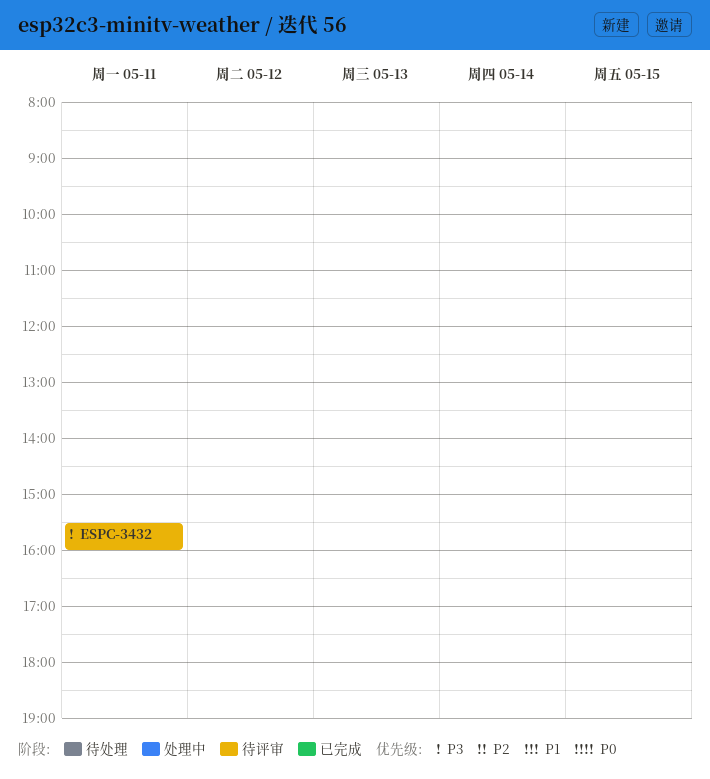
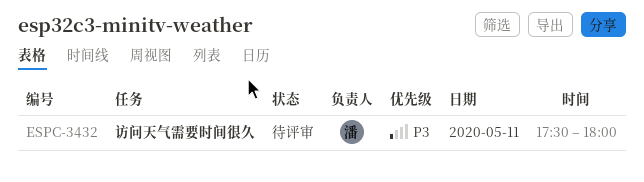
ESPC-3432, begins: 15:30 -> 17:30
ESPC-3432, ends: 16:00 -> 18:00

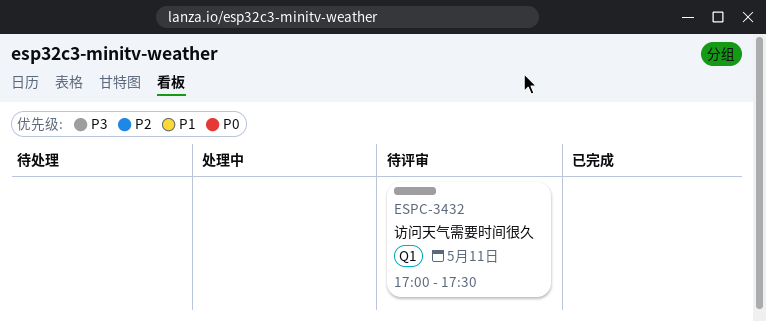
ESPC-3432, begins: 17:30 -> 17:00
ESPC-3432, ends: 18:00 -> 17:30

